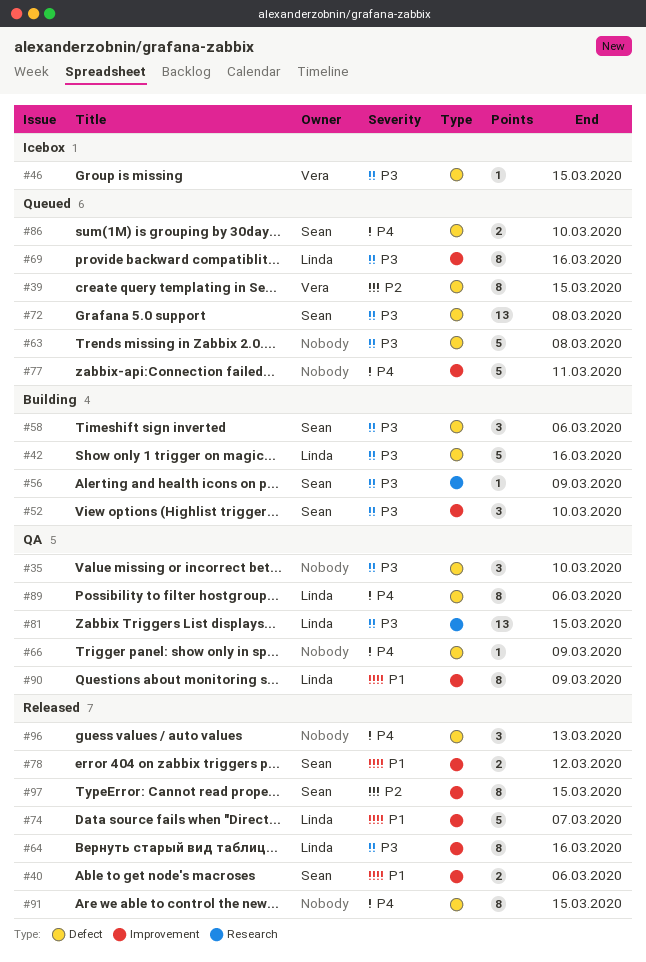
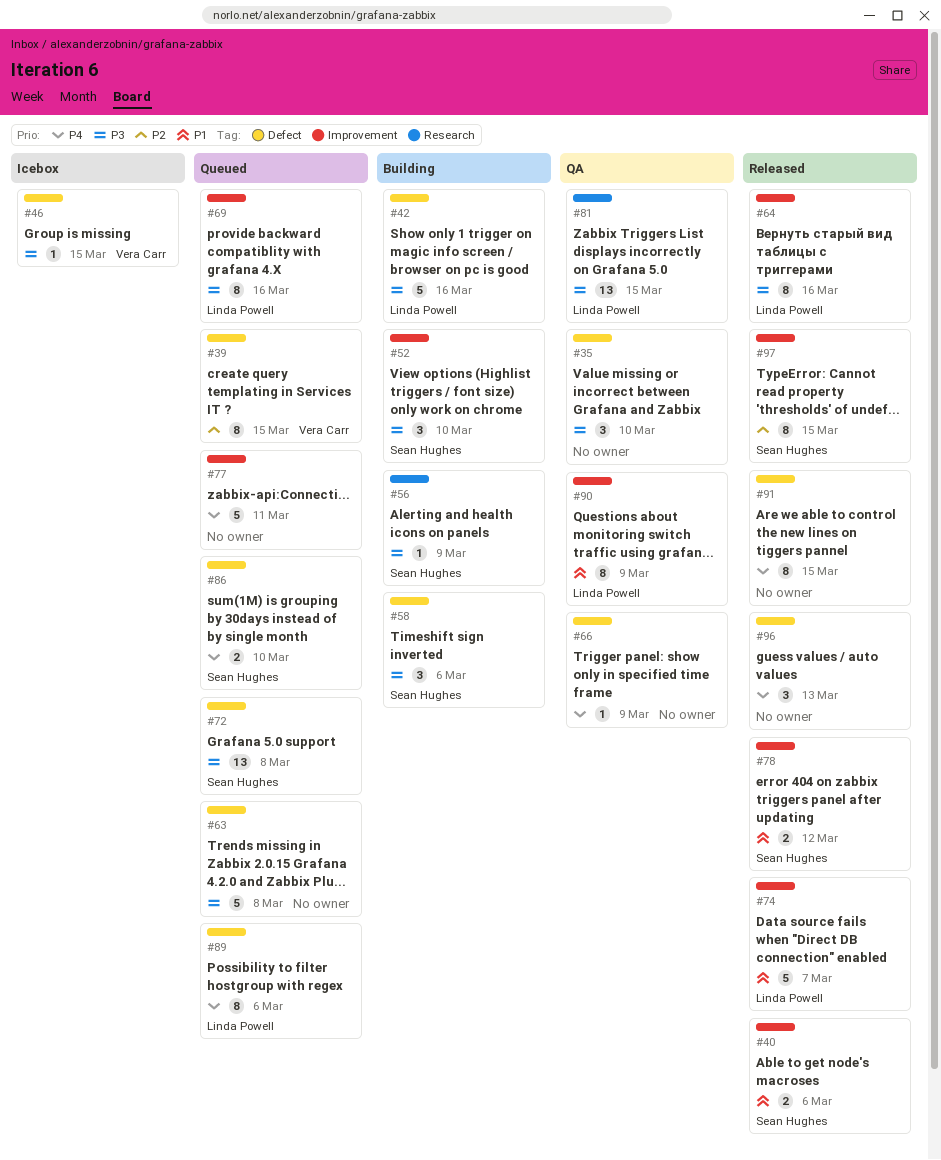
#89, status: QA -> Queued

